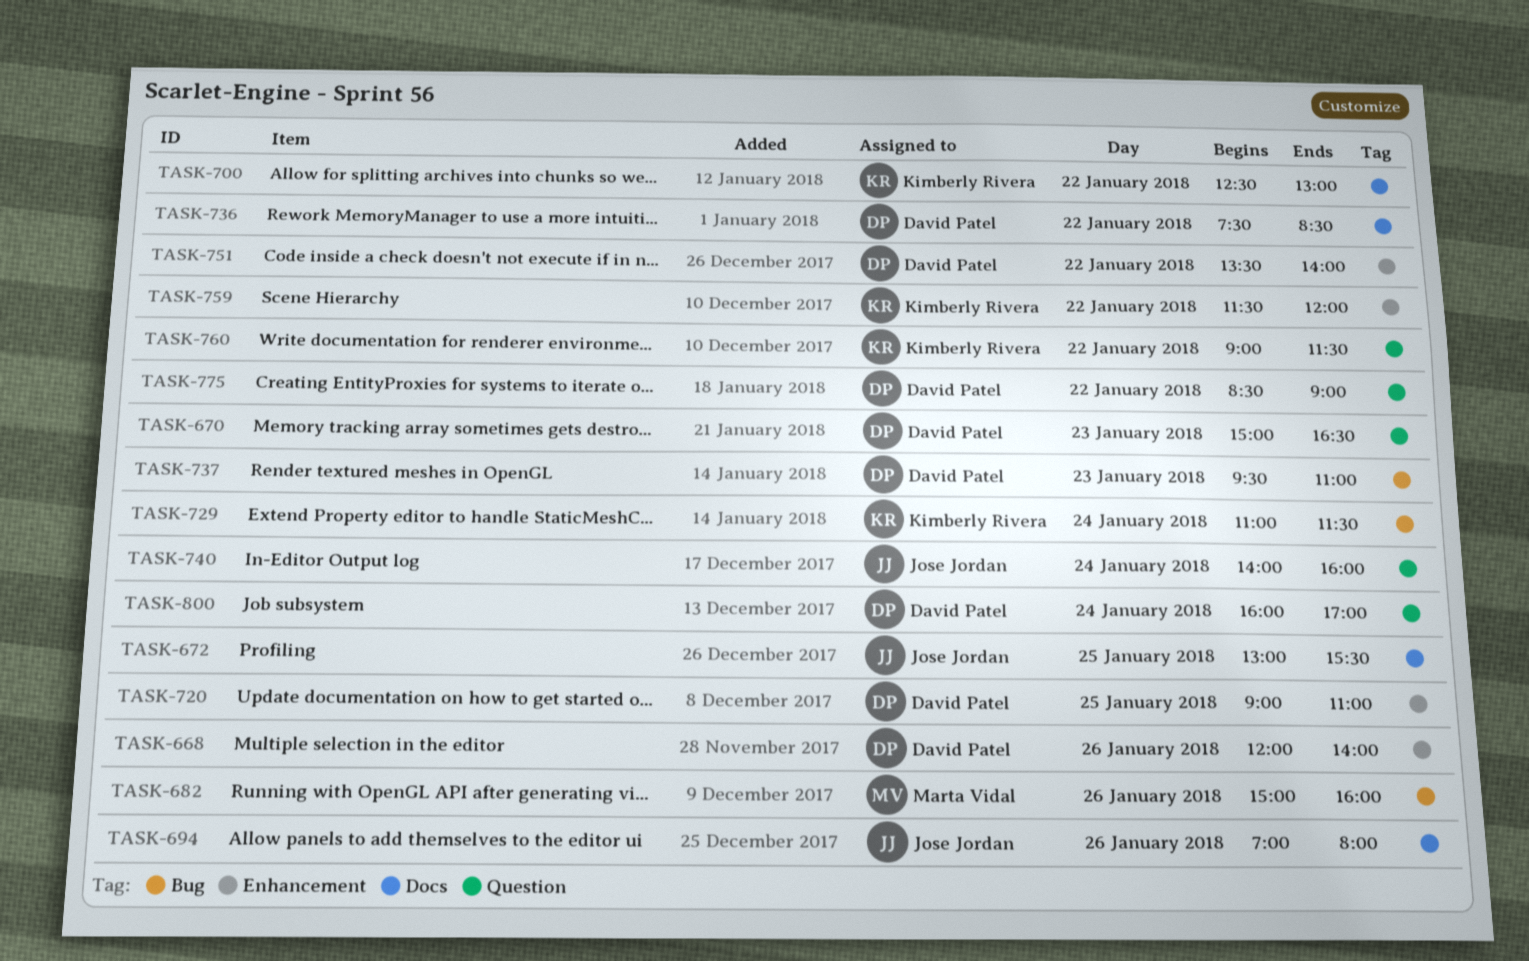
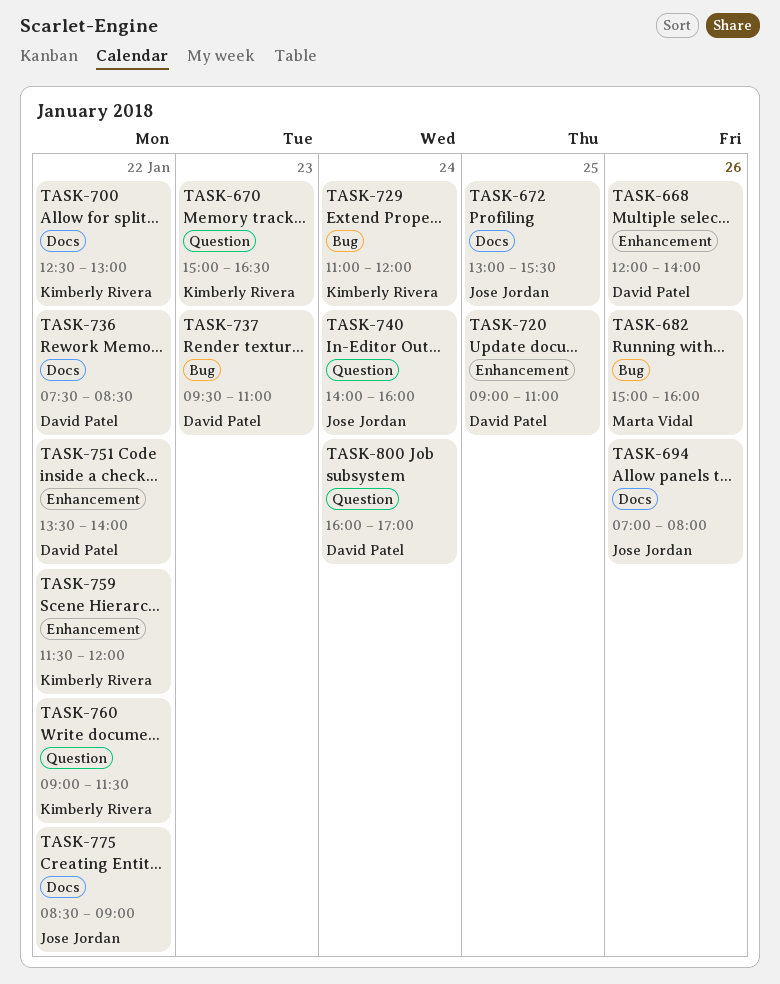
TASK-670, owner: David Patel -> Kimberly Rivera
TASK-729, ends: 11:30 -> 12:00
TASK-775, owner: David Patel -> Jose Jordan
TASK-775, label: Question -> Docs

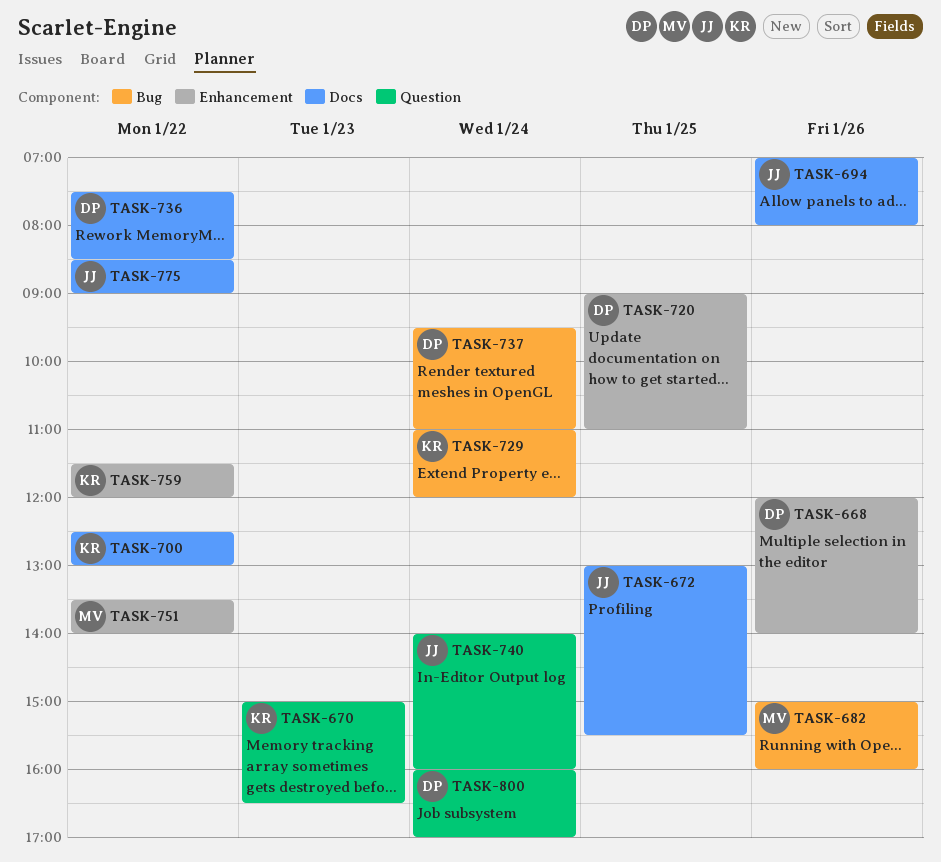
TASK-737, day: Jan 23 -> Jan 24
TASK-751, owner: David Patel -> Marta Vidal
TASK-760: present -> none

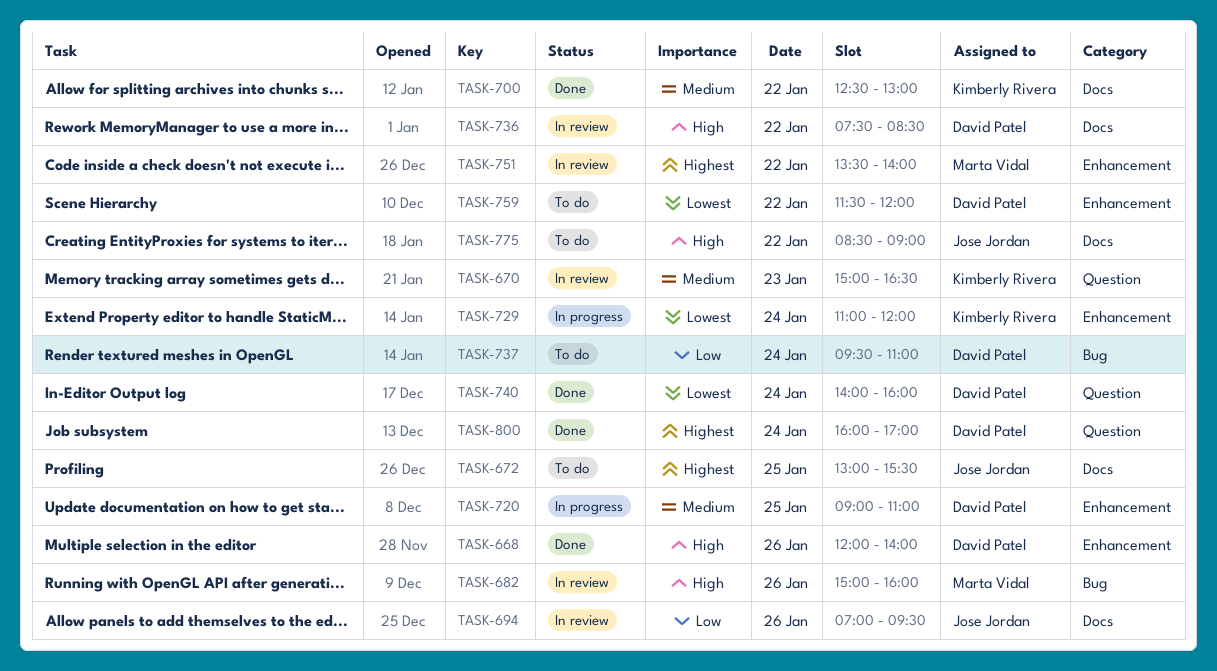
TASK-694, ends: 08:00 -> 09:30
TASK-729, label: Bug -> Enhancement
TASK-740, owner: Jose Jordan -> David Patel
TASK-759, owner: Kimberly Rivera -> David Patel

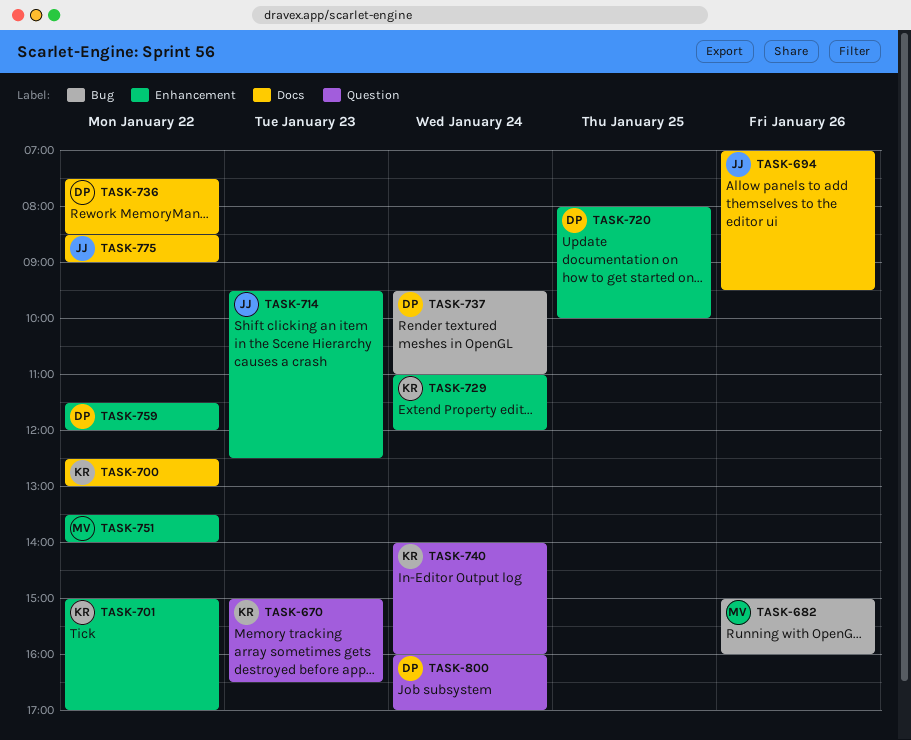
TASK-668: present -> none
TASK-672: present -> none
TASK-701: none -> present
TASK-714: none -> present
TASK-720, begins: 09:00 -> 08:00
TASK-720, ends: 11:00 -> 10:00
TASK-740, owner: David Patel -> Kimberly Rivera

